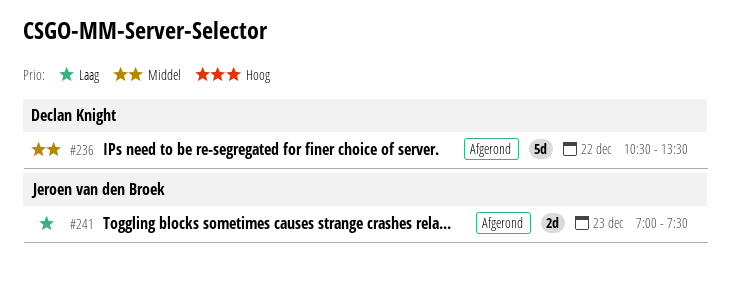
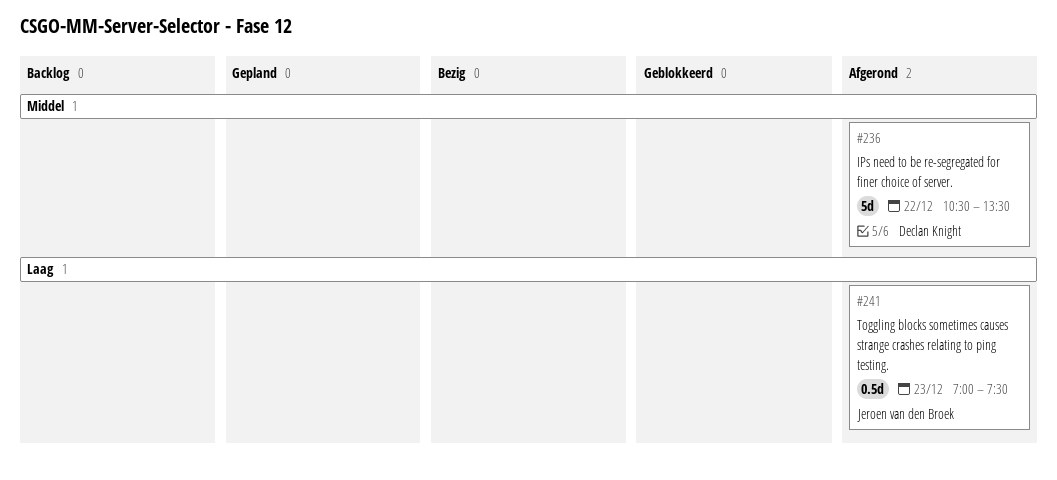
#241, estimate: 2d -> 0.5d

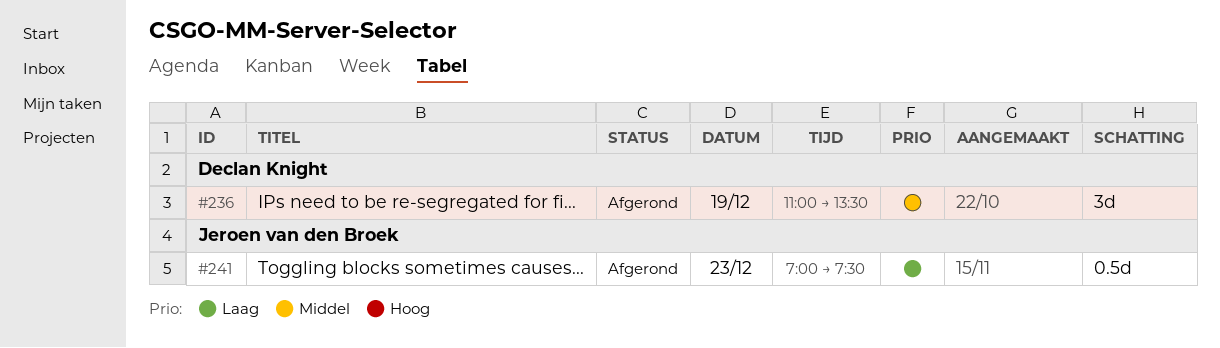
#236, estimate: 5d -> 3d
#236, day: Dec 22 -> Dec 19
#236, begins: 10:30 -> 11:00

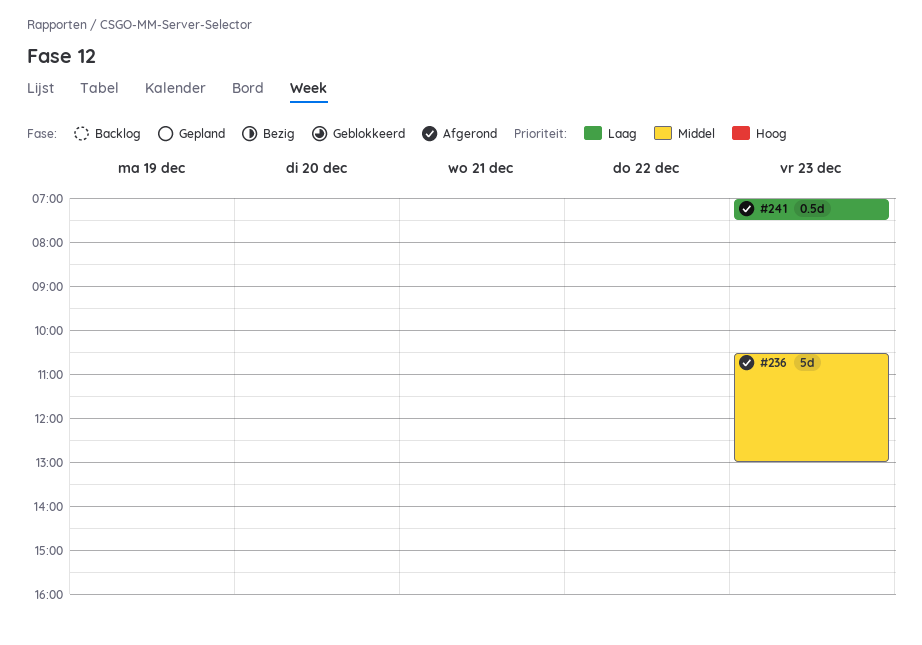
#236, estimate: 3d -> 5d
#236, day: Dec 19 -> Dec 23
#236, begins: 11:00 -> 10:30
#236, ends: 13:30 -> 13:00

